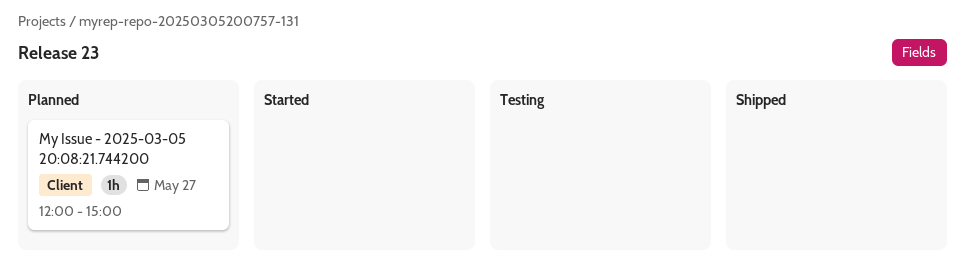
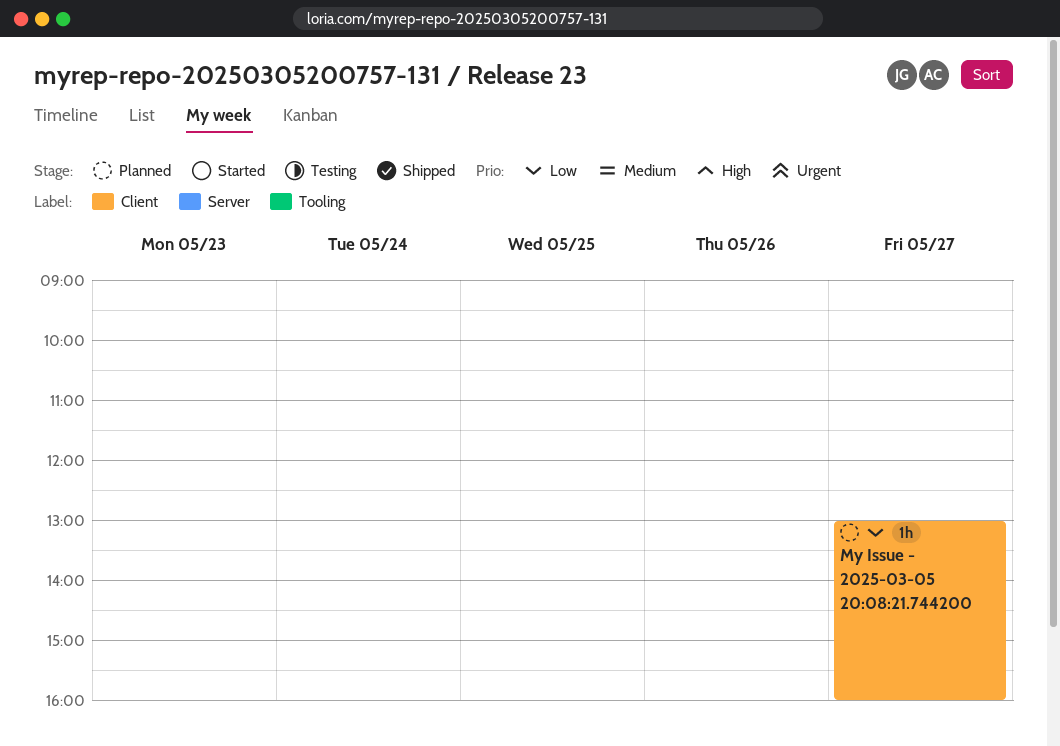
My Issue - 2025-03-05 20:08:21.744200, begins: 12:00 -> 13:00
My Issue - 2025-03-05 20:08:21.744200, ends: 15:00 -> 16:00

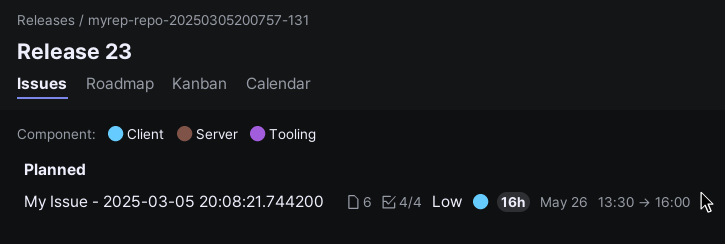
My Issue - 2025-03-05 20:08:21.744200, estimate: 1h -> 16h
My Issue - 2025-03-05 20:08:21.744200, day: May 27 -> May 26
My Issue - 2025-03-05 20:08:21.744200, begins: 13:00 -> 13:30

